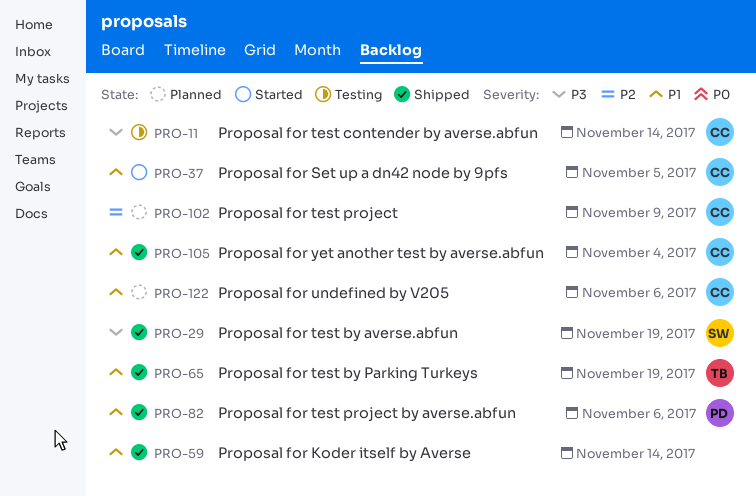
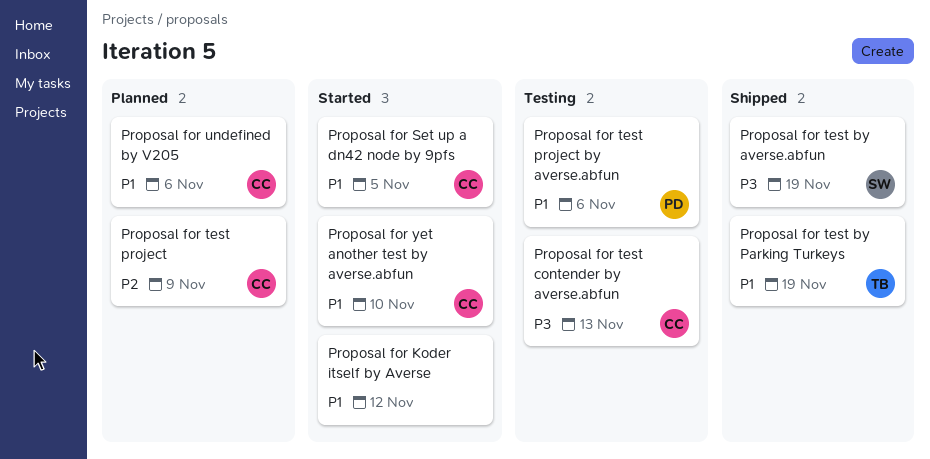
Proposal for Koder itself by Averse, status: Shipped -> Started
Proposal for Koder itself by Averse, due: Nov 14 -> Nov 12
Proposal for test contender by averse.abfun, due: Nov 14 -> Nov 13
Proposal for test project by averse.abfun, status: Shipped -> Testing
Proposal for yet another test by averse.abfun, status: Shipped -> Started
Proposal for yet another test by averse.abfun, due: Nov 4 -> Nov 10

